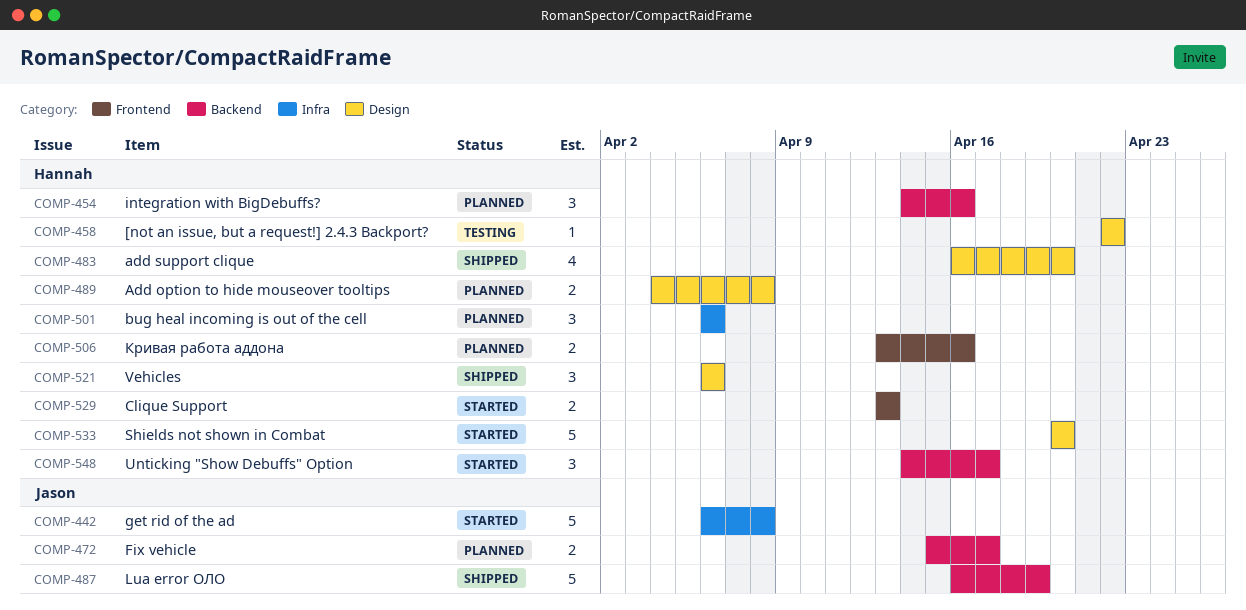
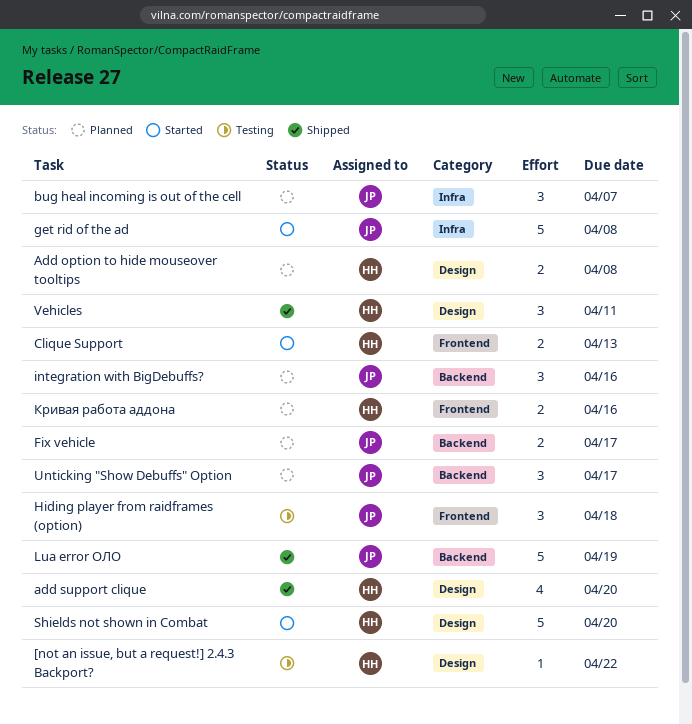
bug heal incoming is out of the cell, owner: Hannah -> Jason
bug heal incoming is out of the cell, due: Apr 6 -> Apr 7
Hiding player from raidframes (option): none -> present
integration with BigDebuffs?, owner: Hannah -> Jason
Unticking "Show Debuffs" Option, status: Started -> Planned
Unticking "Show Debuffs" Option, owner: Hannah -> Jason
Vehicles, due: Apr 6 -> Apr 11

